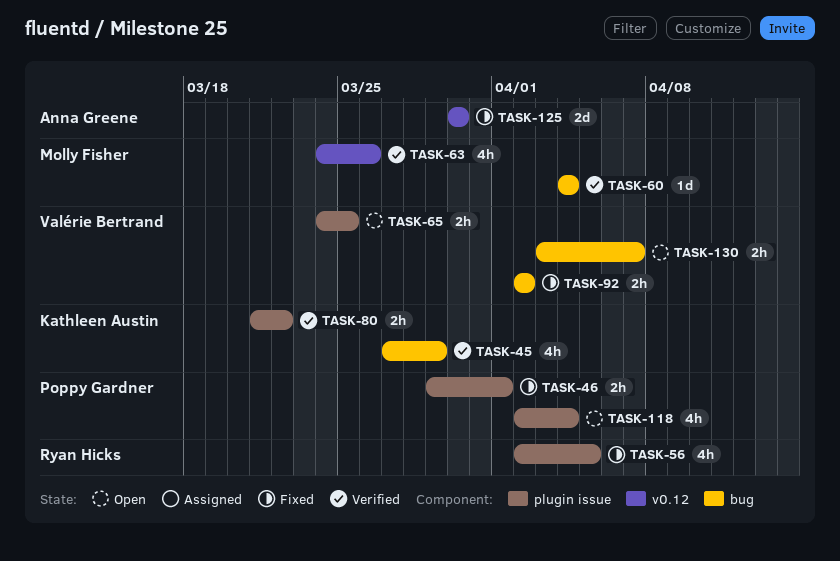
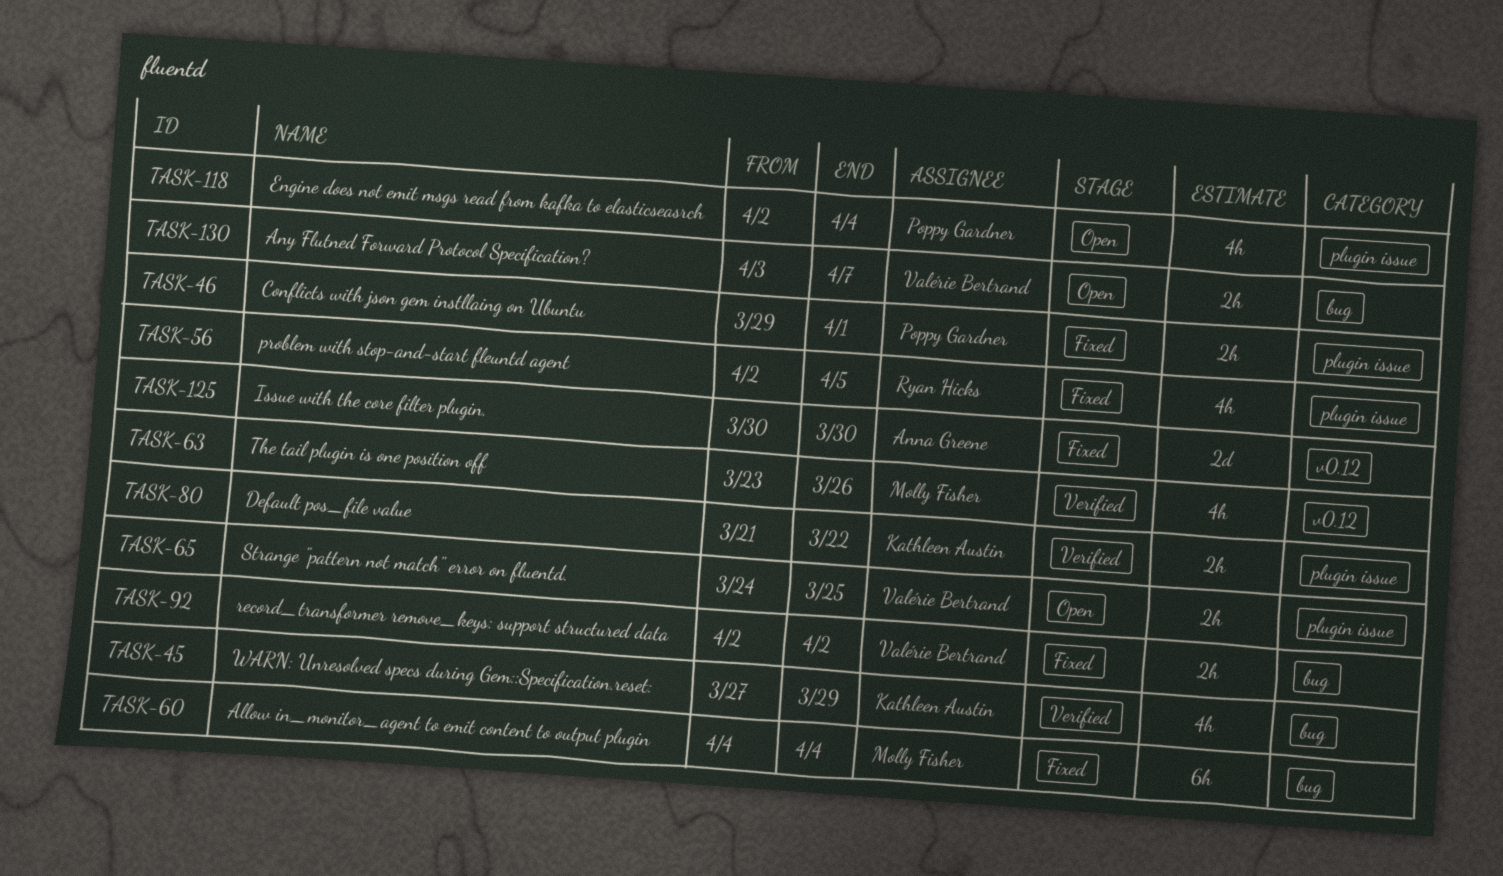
TASK-60, status: Verified -> Fixed
TASK-60, estimate: 1d -> 6h
TASK-63, start: Mar 24 -> Mar 23

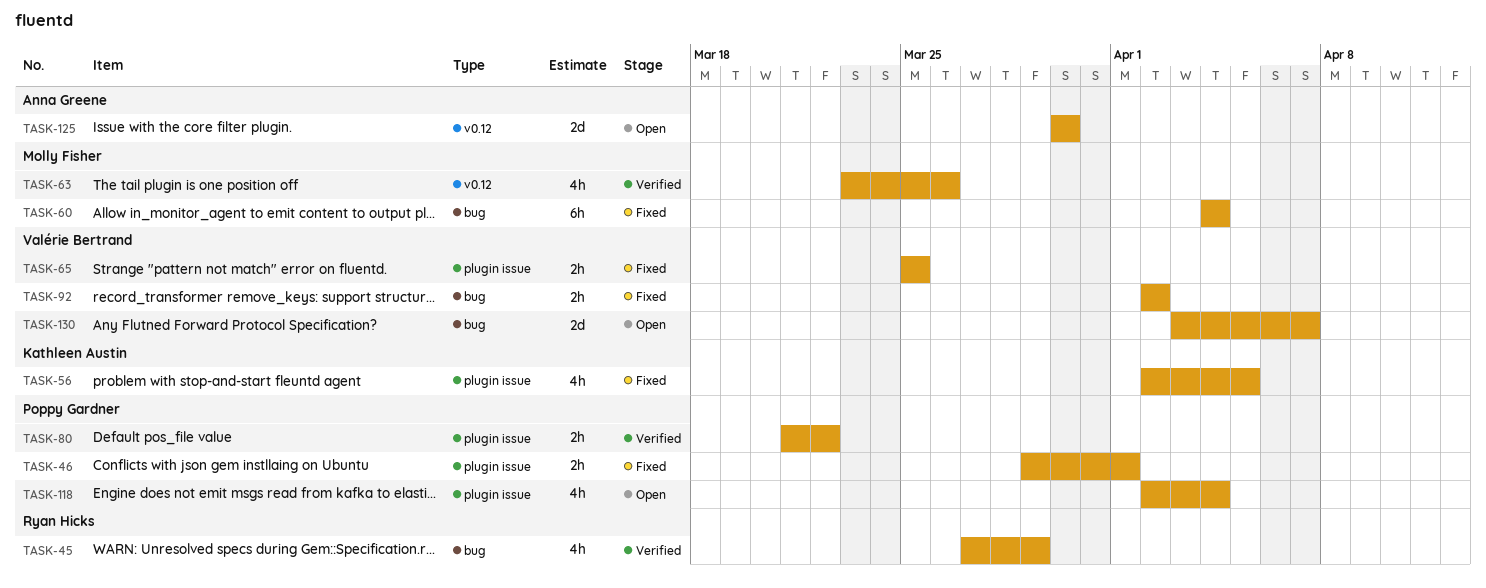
TASK-45, owner: Kathleen Austin -> Ryan Hicks
TASK-56, owner: Ryan Hicks -> Kathleen Austin
TASK-65, status: Open -> Fixed
TASK-65, start: Mar 24 -> Mar 25
TASK-80, owner: Kathleen Austin -> Poppy Gardner
TASK-125, status: Fixed -> Open
TASK-130, estimate: 2h -> 2d

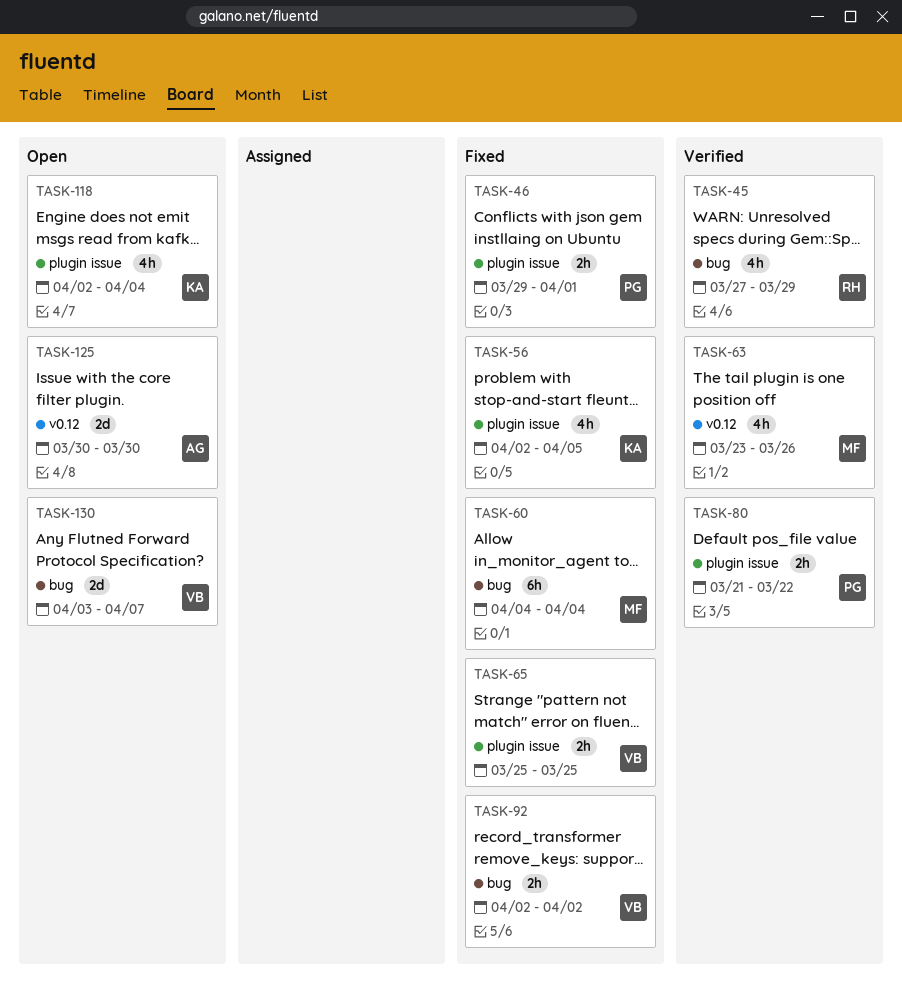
TASK-118, owner: Poppy Gardner -> Kathleen Austin

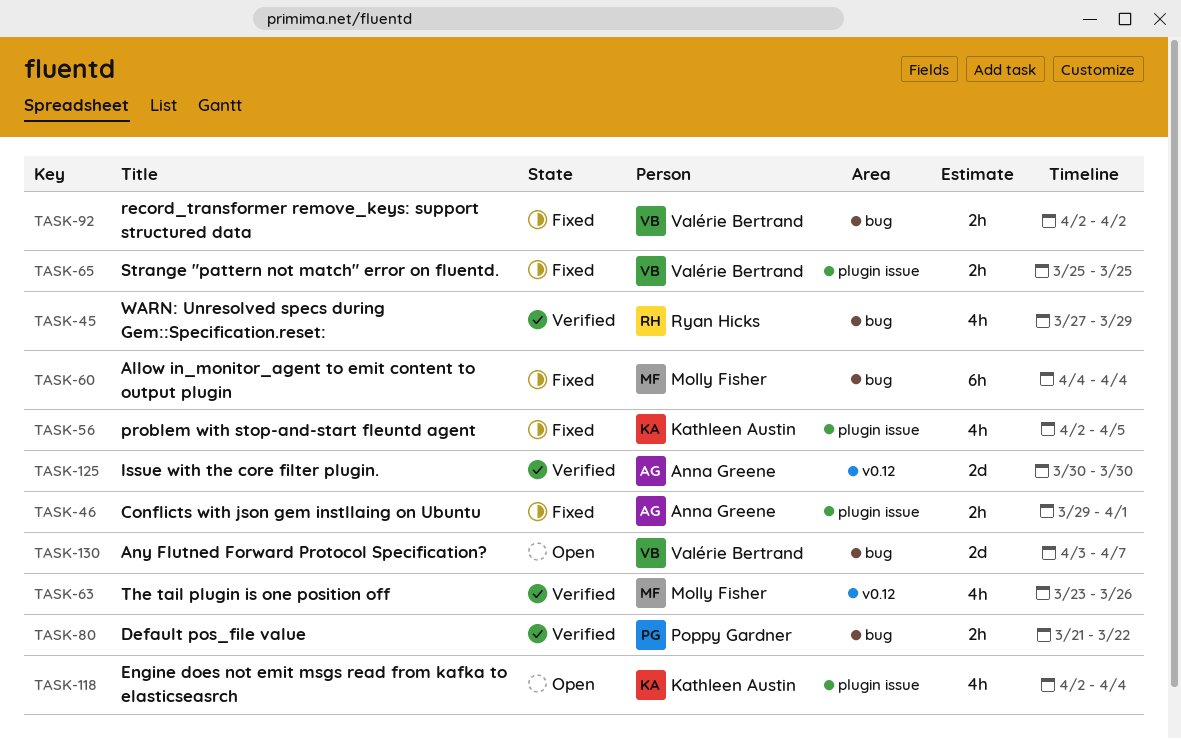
TASK-46, owner: Poppy Gardner -> Anna Greene
TASK-80, label: plugin issue -> bug
TASK-125, status: Open -> Verified

